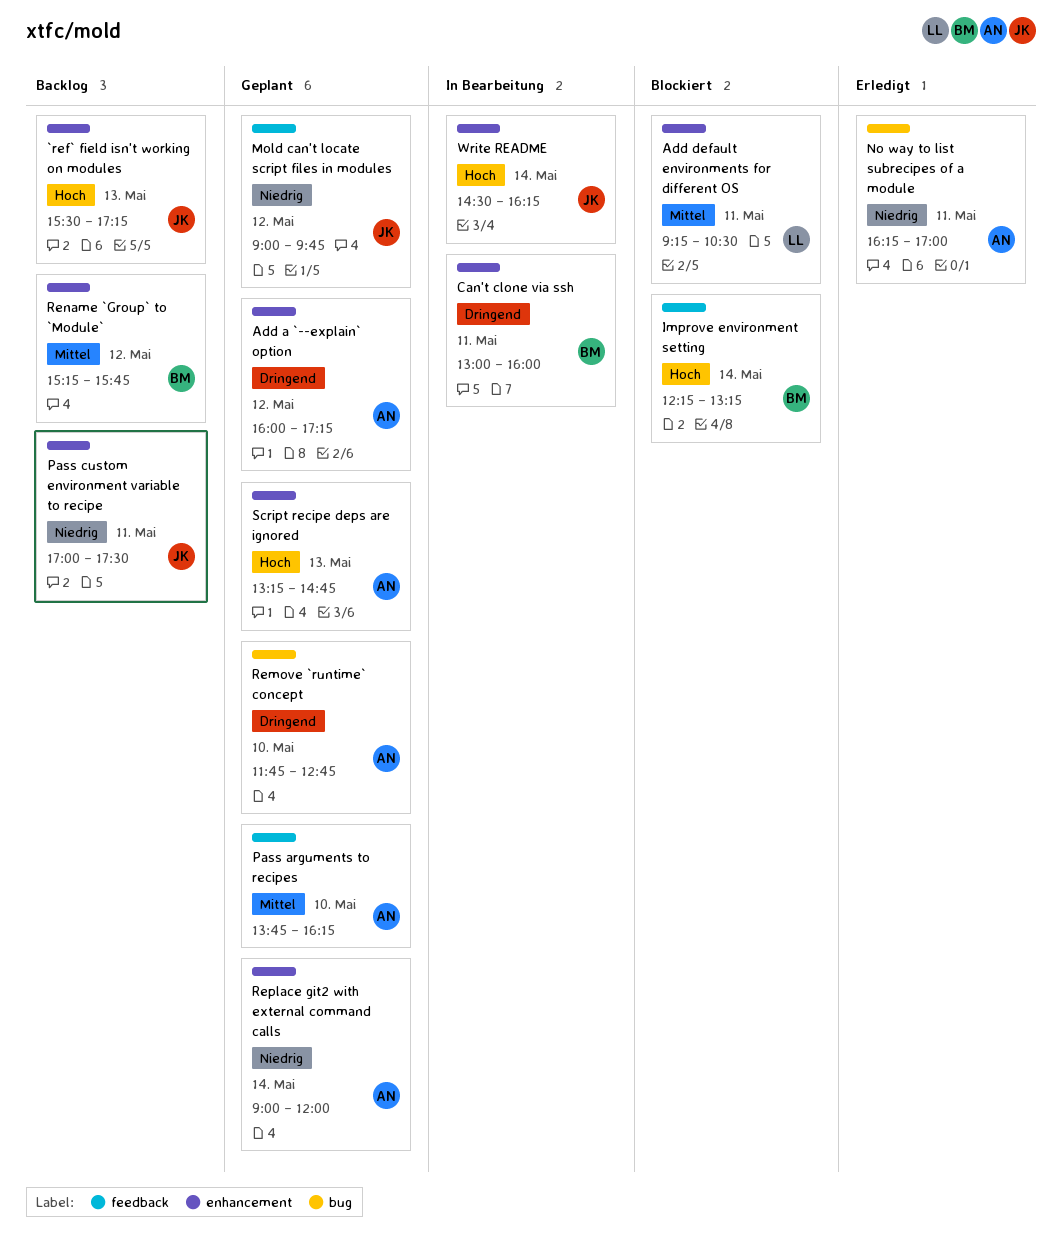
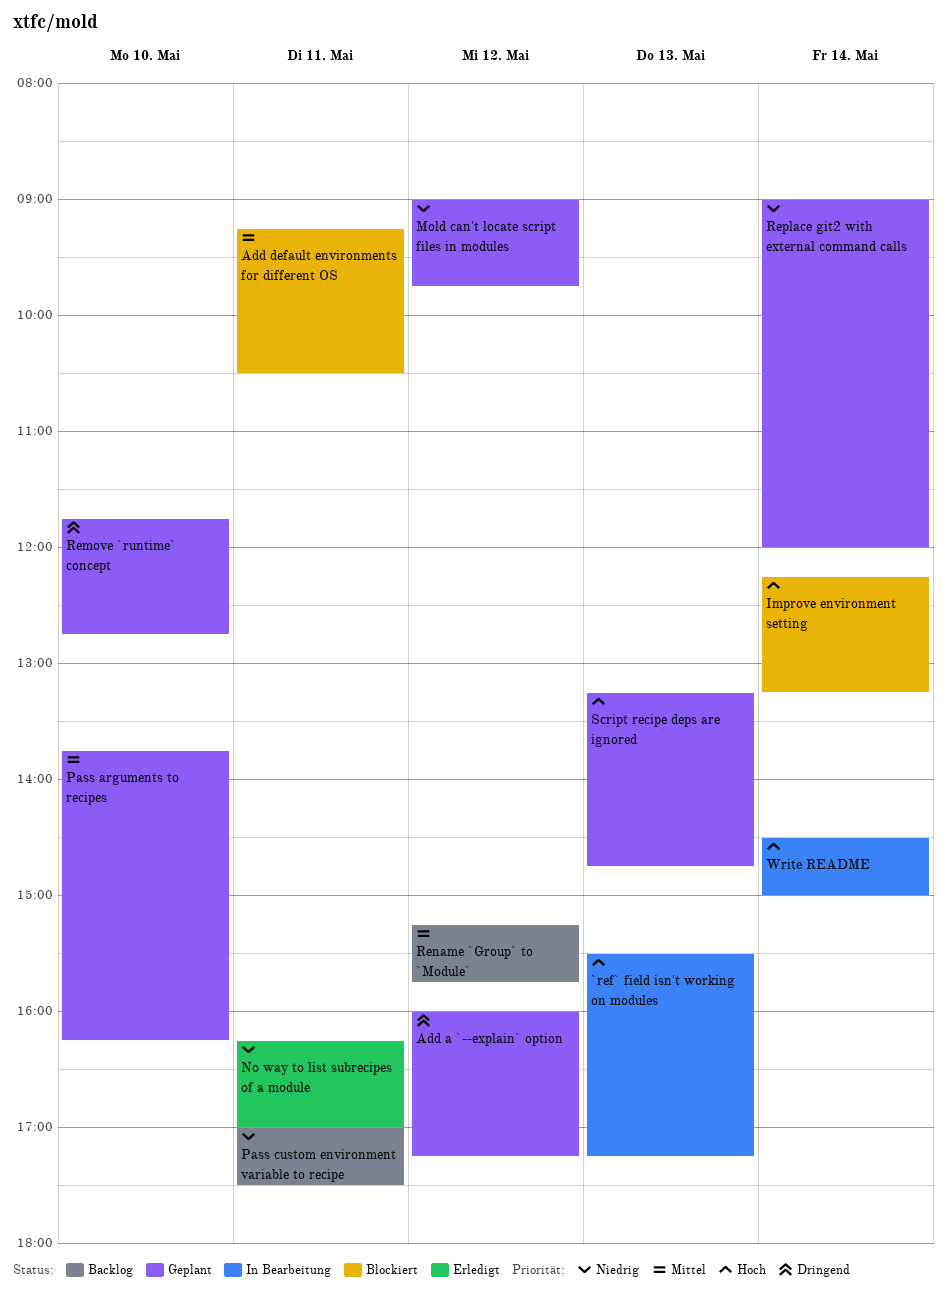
`ref` field isn't working on modules, status: Backlog -> In Bearbeitung
Can't clone via ssh: present -> none
Write README, ends: 16:15 -> 15:00

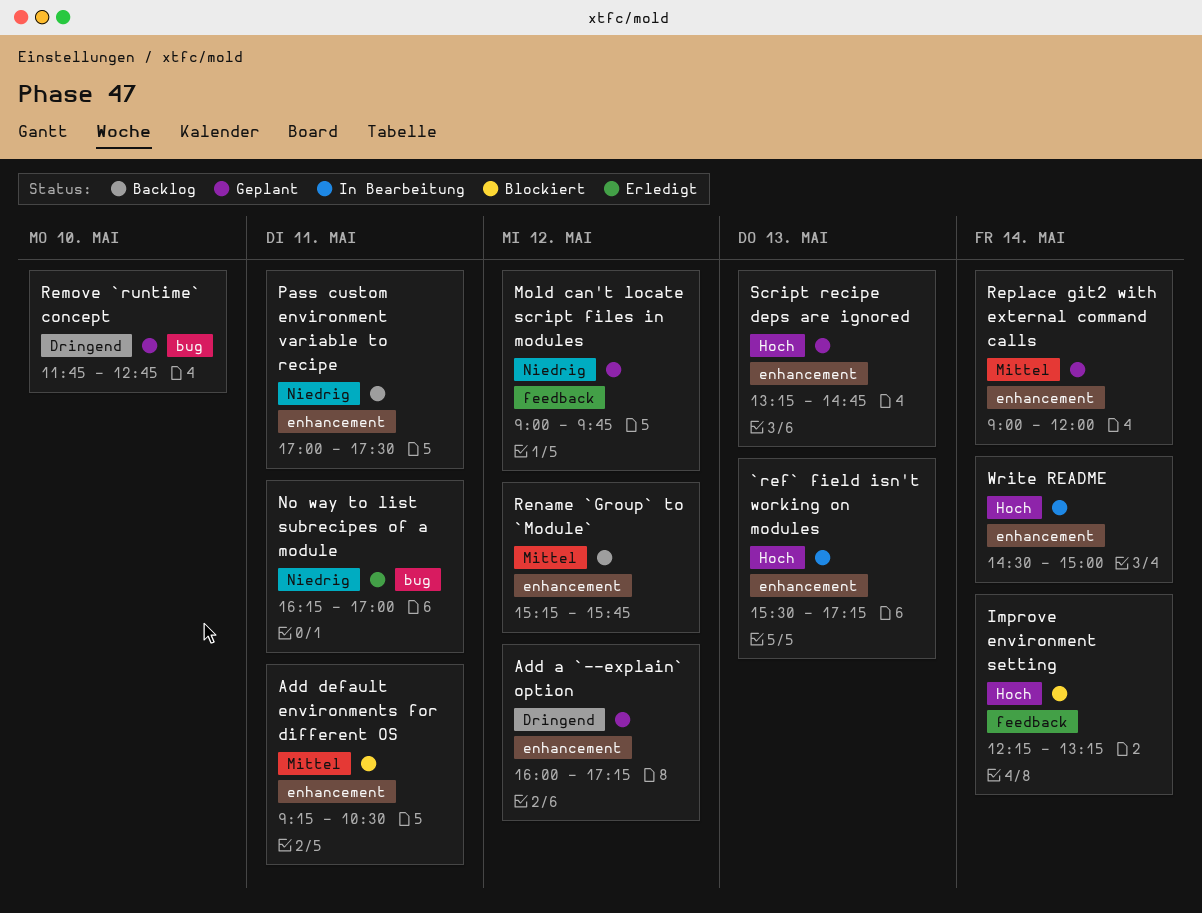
Pass arguments to recipes: present -> none
Replace git2 with external command calls, priority: Niedrig -> Mittel

